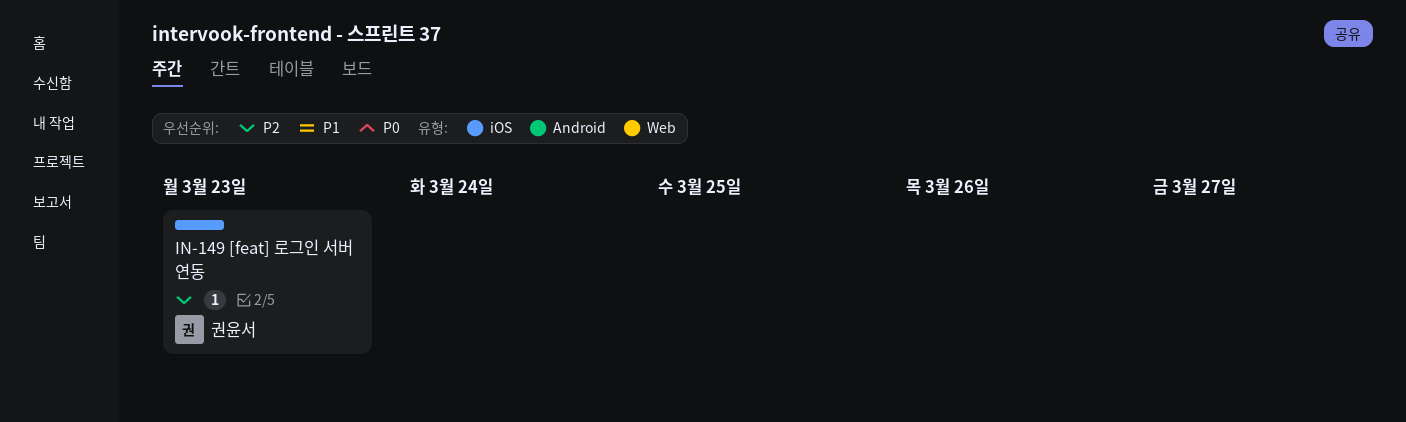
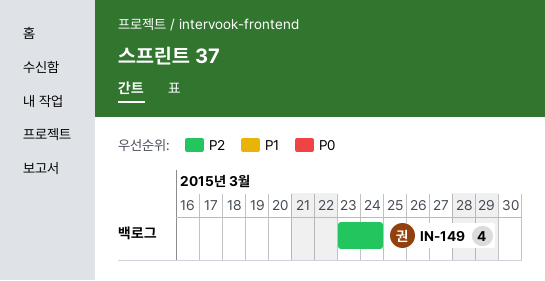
IN-149, estimate: 1 -> 4
IN-149, due: Mar 23 -> Mar 24

